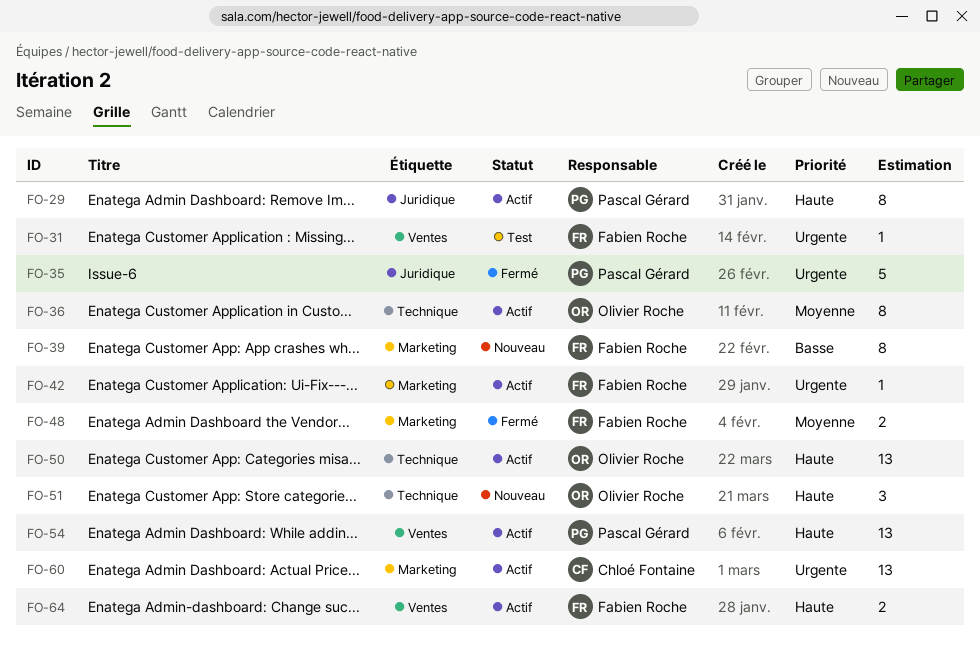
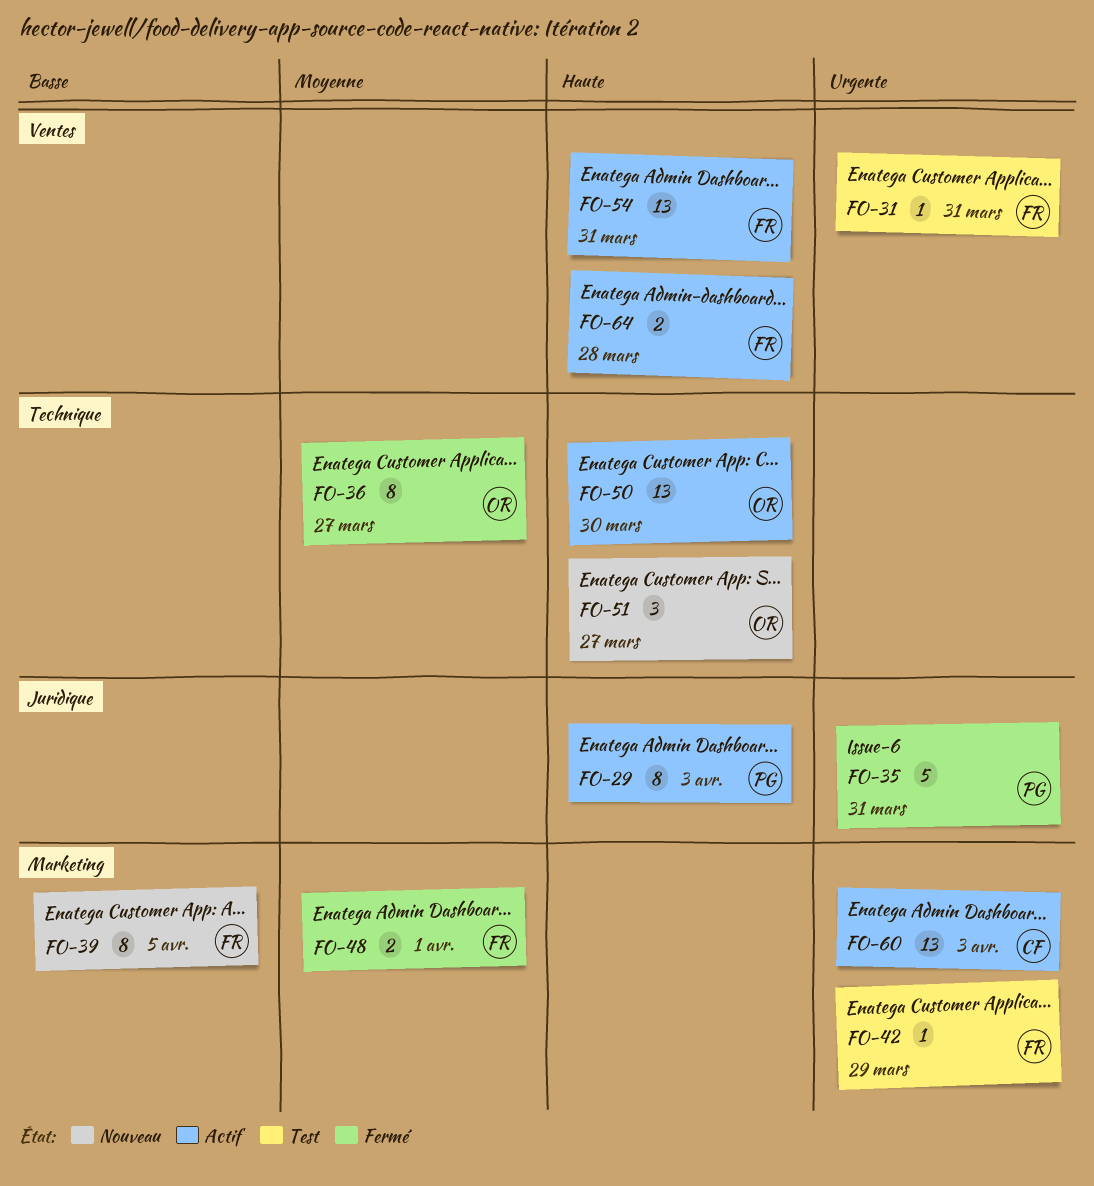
FO-36, status: Actif -> Fermé
FO-42, status: Actif -> Test
FO-54, owner: Pascal Gérard -> Fabien Roche

